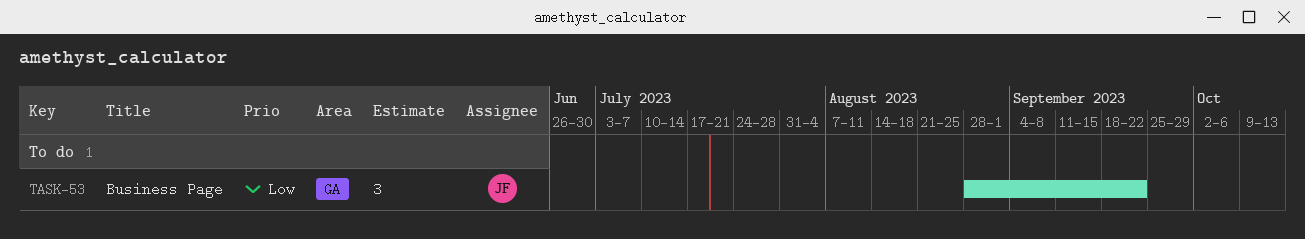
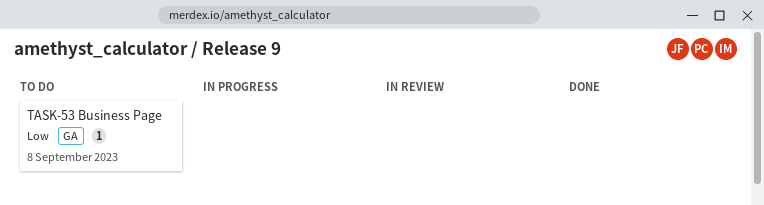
TASK-53, estimate: 3 -> 1
TASK-53, due: Sep 22 -> Sep 8

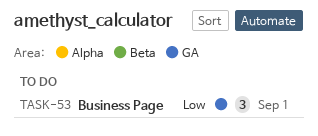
TASK-53, estimate: 1 -> 3
TASK-53, due: Sep 8 -> Sep 1

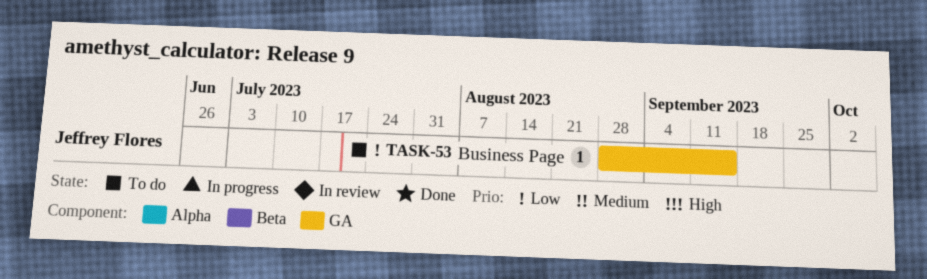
TASK-53, estimate: 3 -> 1
TASK-53, due: Sep 1 -> Sep 15

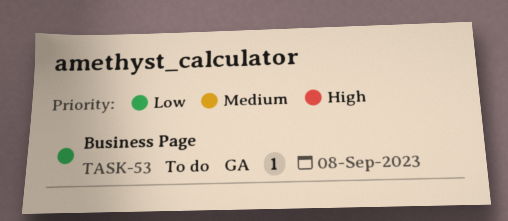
TASK-53, due: Sep 15 -> Sep 8

